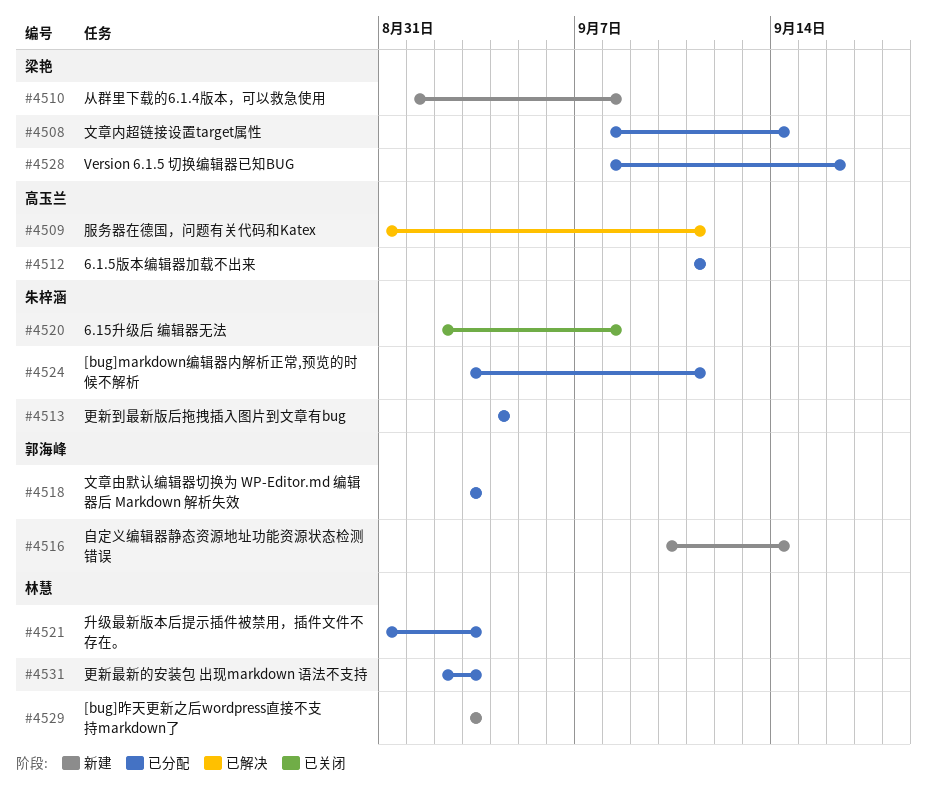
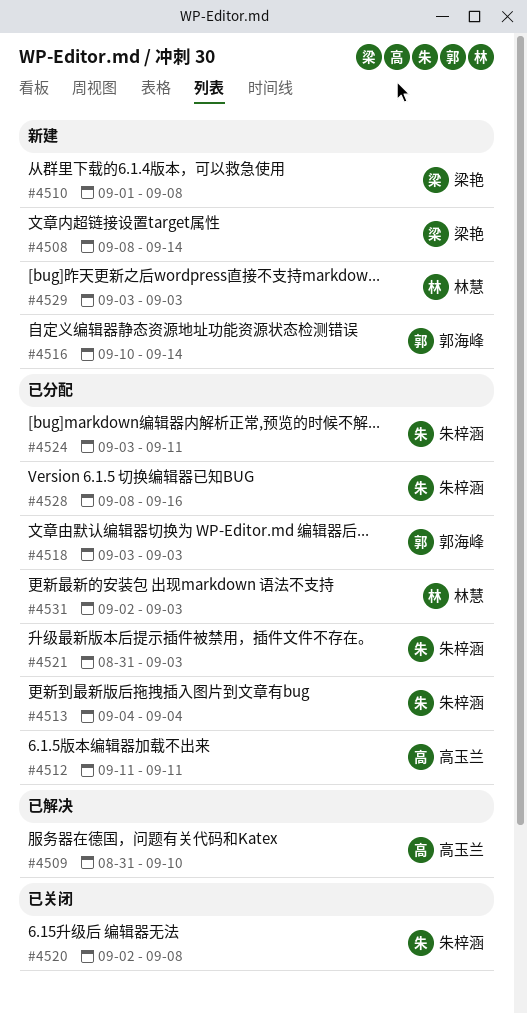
#4508, status: 已分配 -> 新建
#4509, due: Sep 11 -> Sep 10
#4521, owner: 林慧 -> 朱梓涵
#4528, owner: 梁艳 -> 朱梓涵

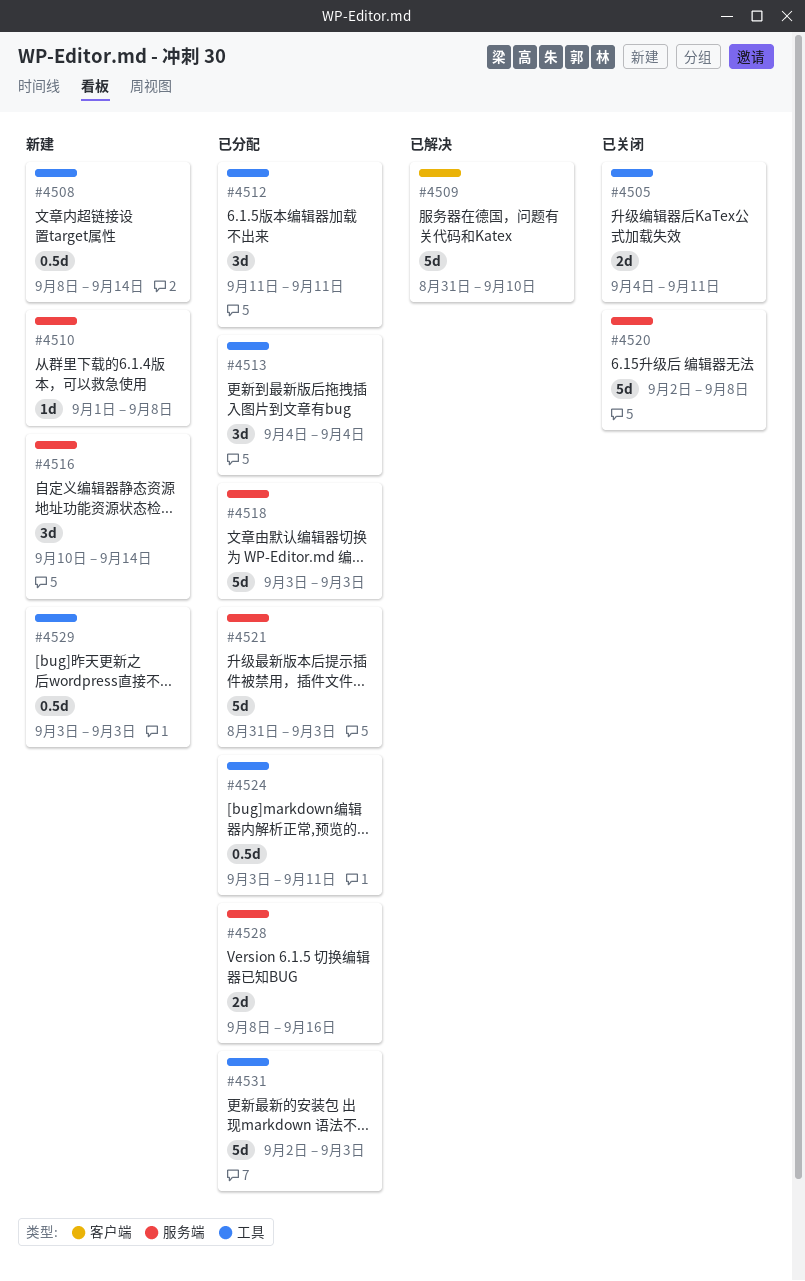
#4505: none -> present

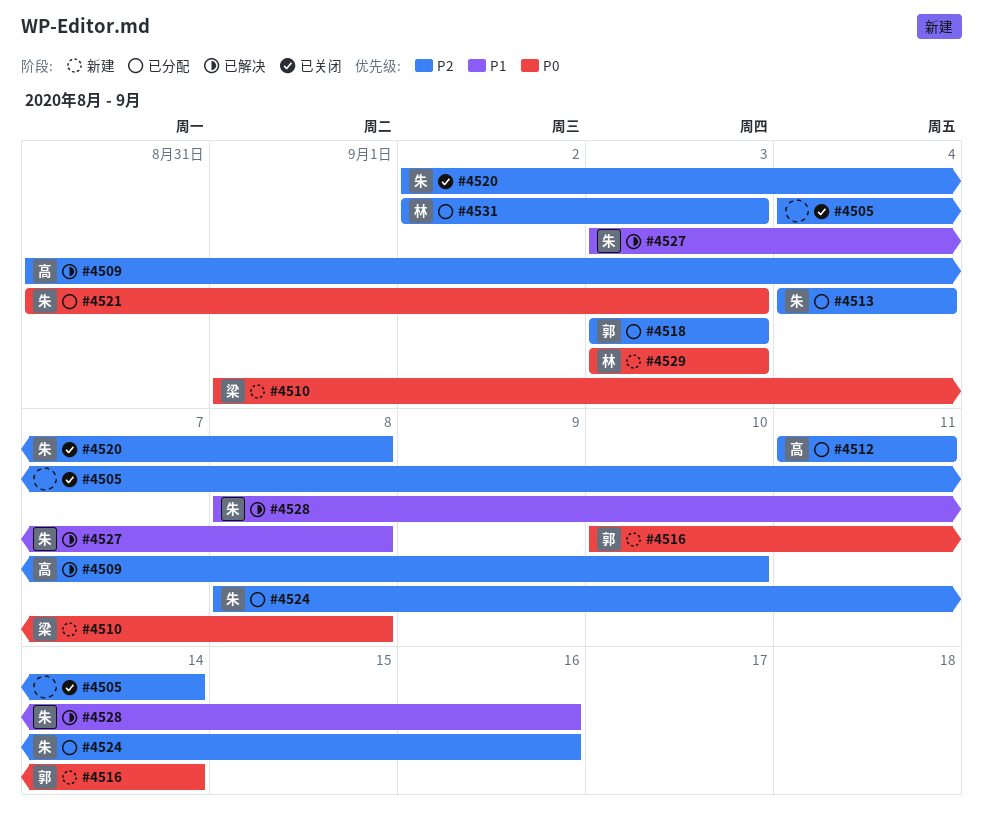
#4505, due: Sep 11 -> Sep 14
#4508: present -> none
#4524, start: Sep 3 -> Sep 8
#4524, due: Sep 11 -> Sep 16
#4527: none -> present
#4528, status: 已分配 -> 已解决

